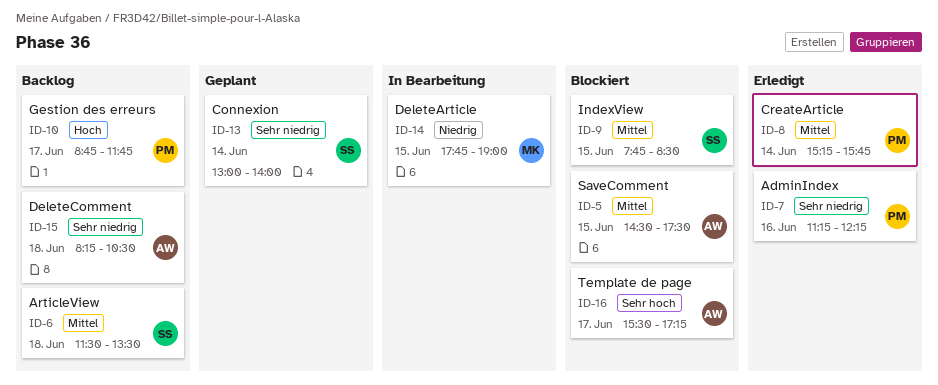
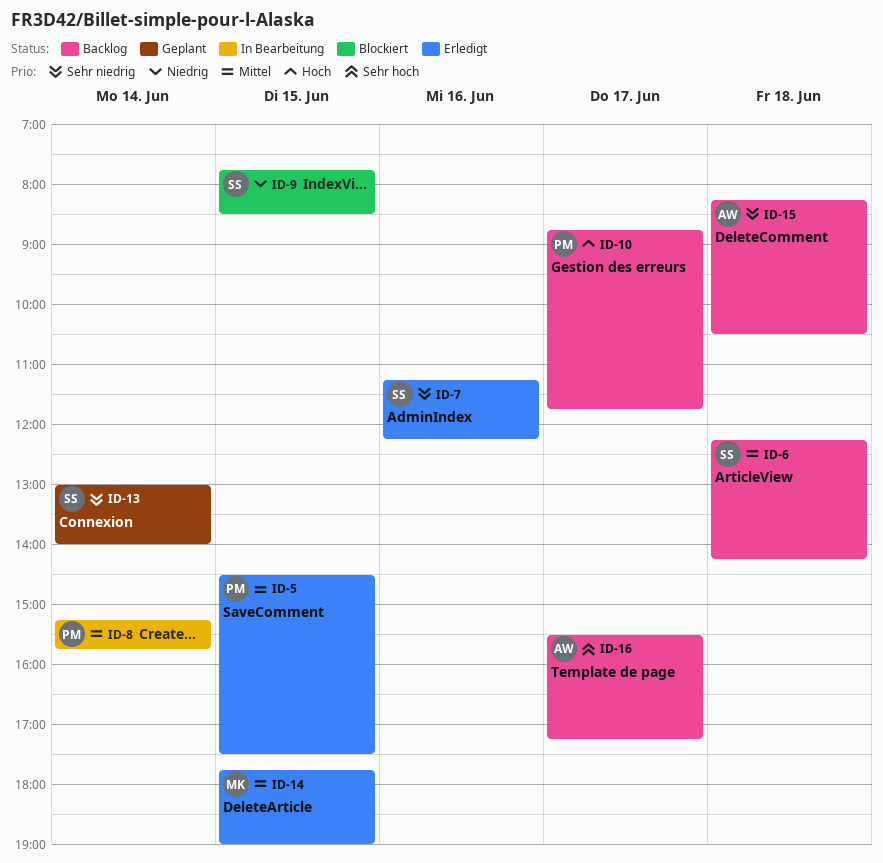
ID-5, status: Blockiert -> Erledigt
ID-5, owner: AW -> PM
ID-6, begins: 11:30 -> 12:15
ID-6, ends: 13:30 -> 14:15
ID-7, owner: PM -> SS
ID-8, status: Erledigt -> In Bearbeitung
ID-9, priority: Mittel -> Niedrig
ID-14, status: In Bearbeitung -> Erledigt
ID-14, priority: Niedrig -> Mittel
ID-16, status: Blockiert -> Backlog

